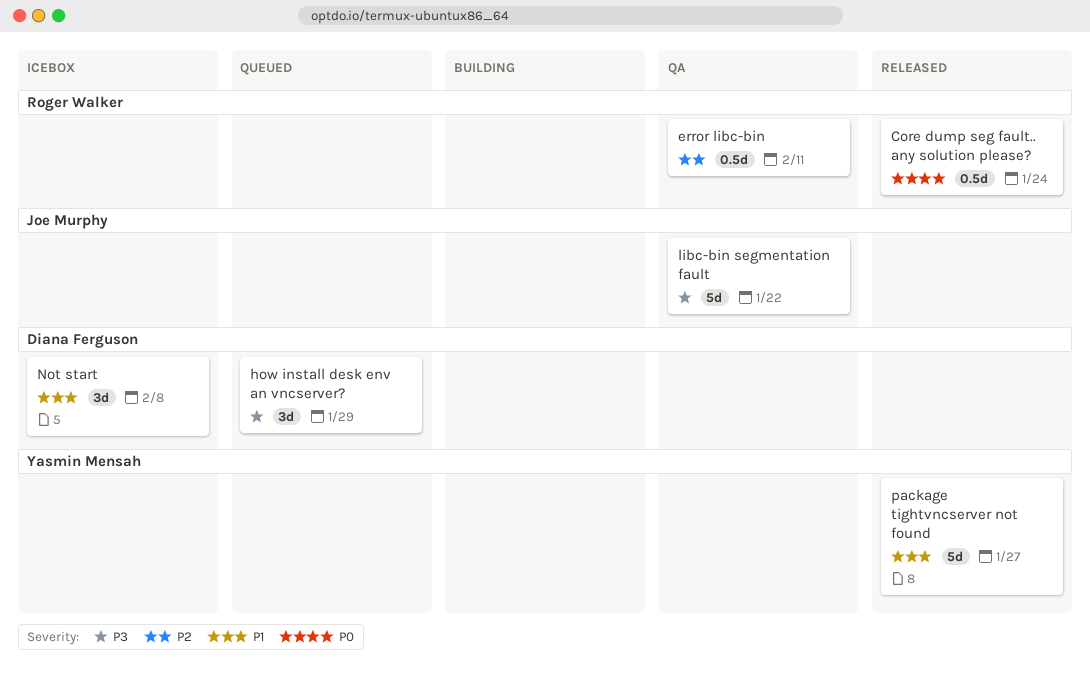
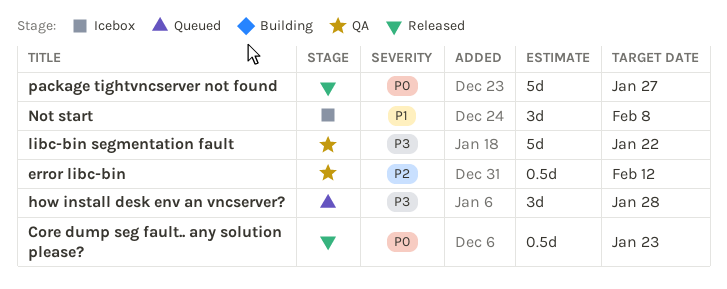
Core dump seg fault.. any solution please?, due: Jan 24 -> Jan 23
error libc-bin, due: Feb 11 -> Feb 12
how install desk env an vncserver?, due: Jan 29 -> Jan 28
package tightvncserver not found, priority: P1 -> P0

